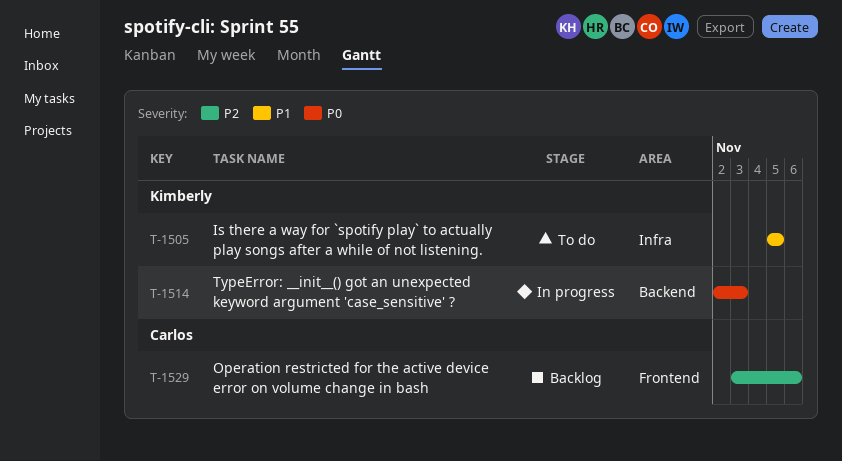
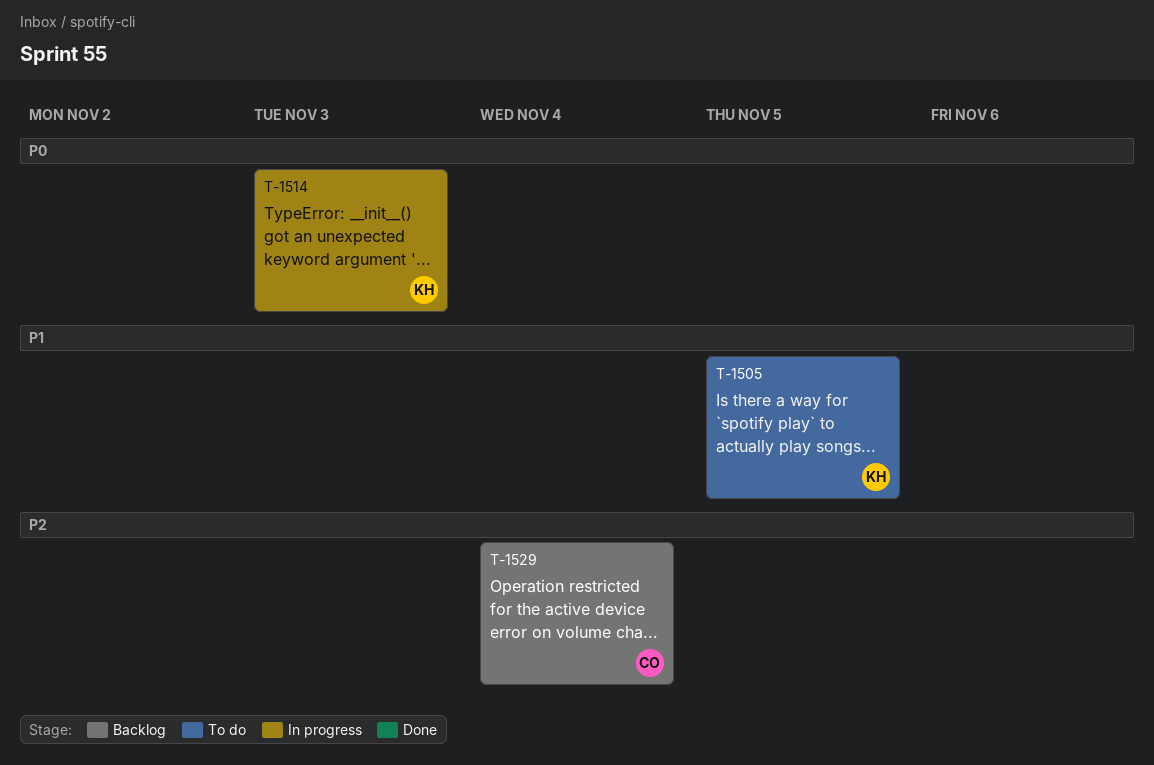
T-1529, due: Nov 6 -> Nov 4

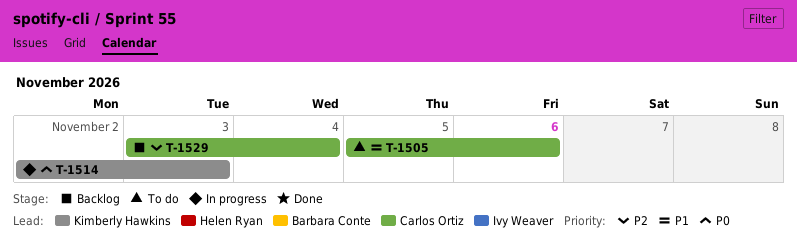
T-1505, owner: Kimberly Hawkins -> Carlos Ortiz
T-1505, due: Nov 5 -> Nov 6

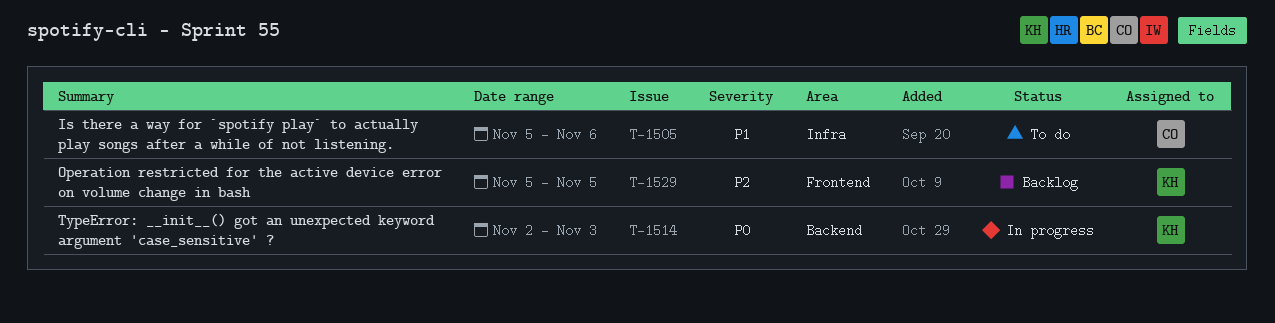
T-1529, owner: Carlos Ortiz -> Kimberly Hawkins
T-1529, start: Nov 3 -> Nov 5
T-1529, due: Nov 4 -> Nov 5

